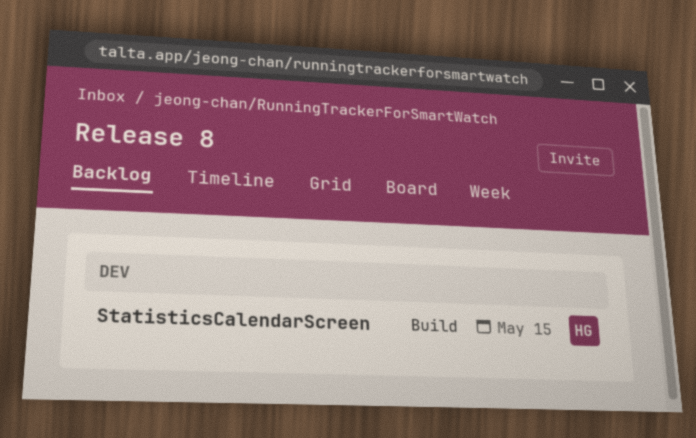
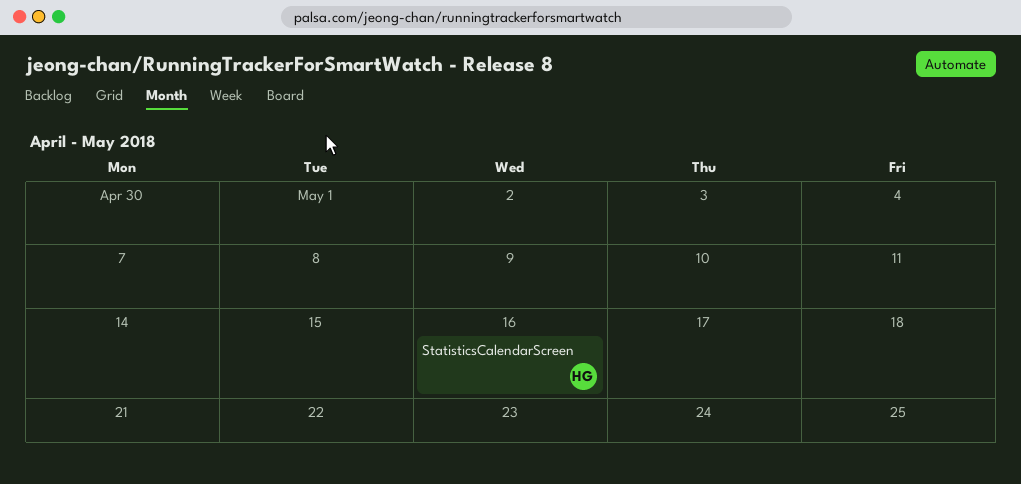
StatisticsCalendarScreen, due: May 15 -> May 16

